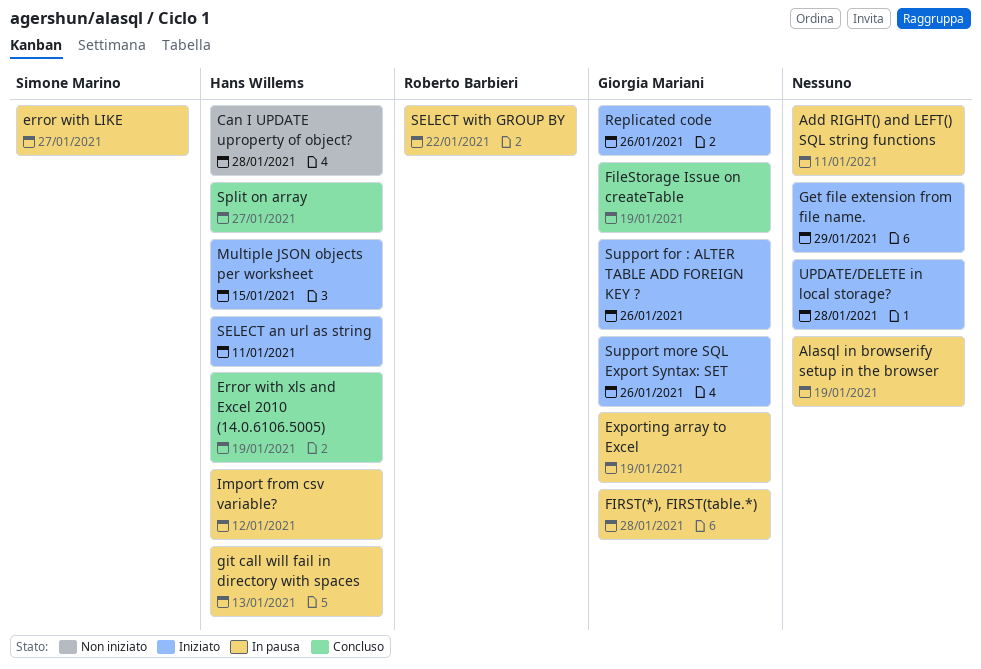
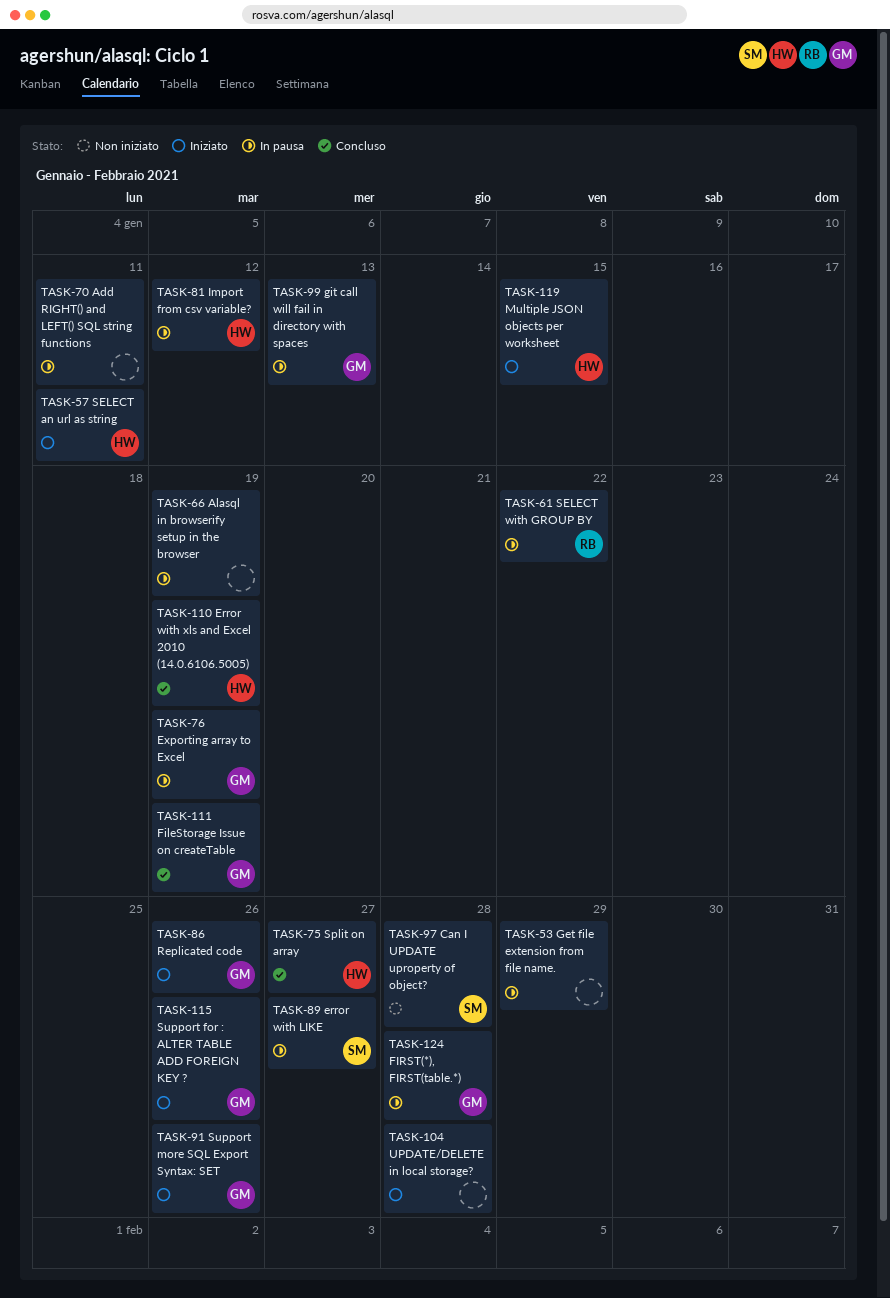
Can I UPDATE uproperty of object?, owner: Hans Willems -> Simone Marino
Get file extension from file name., status: Iniziato -> In pausa
git call will fail in directory with spaces, owner: Hans Willems -> Giorgia Mariani

